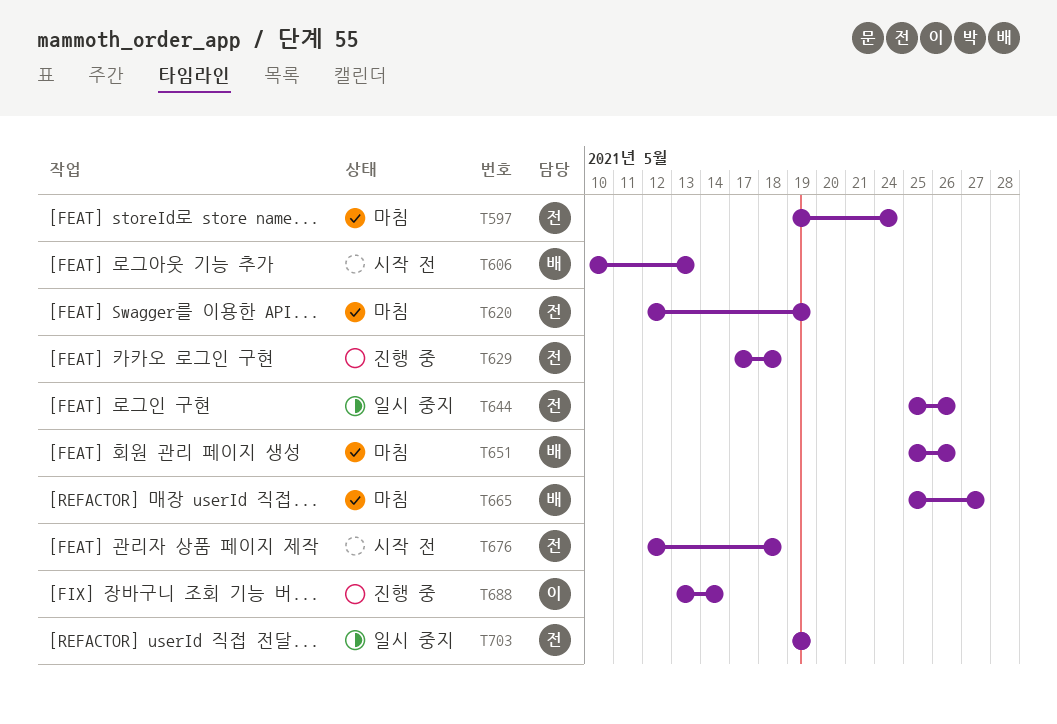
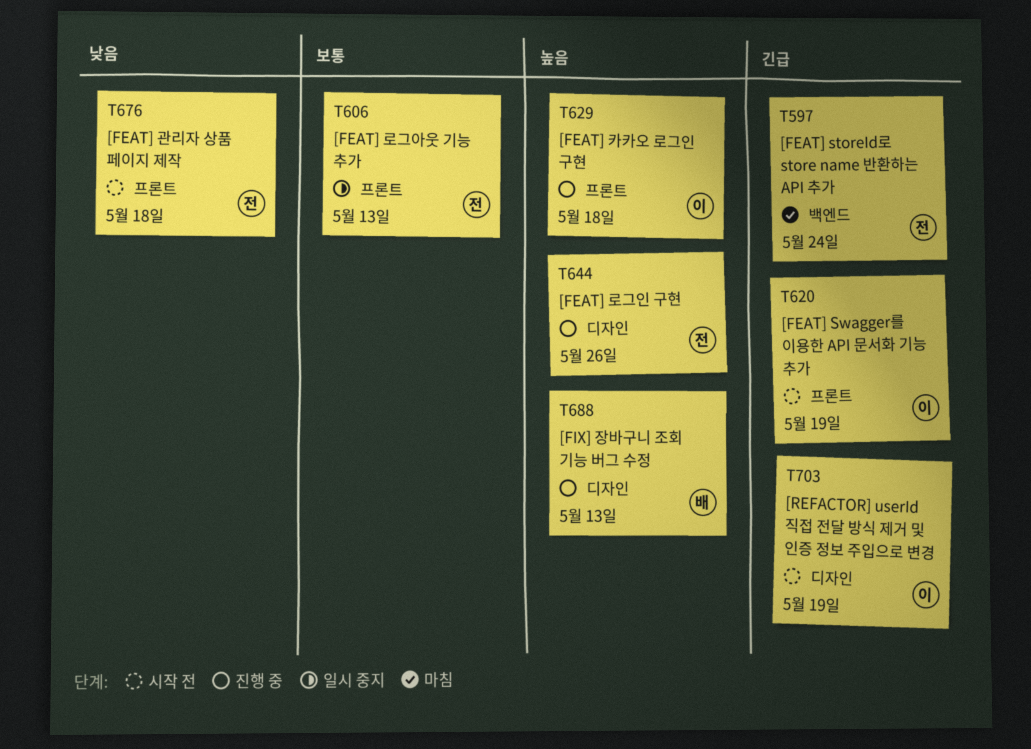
T606, status: 시작 전 -> 일시 중지
T606, owner: 배 -> 전
T620, status: 마침 -> 시작 전
T620, owner: 전 -> 이
T629, owner: 전 -> 이
T644, status: 일시 중지 -> 진행 중
T651: present -> none
T665: present -> none
T688, owner: 이 -> 배
T688, due: May 14 -> May 13
T703, status: 일시 중지 -> 시작 전
T703, owner: 전 -> 이

